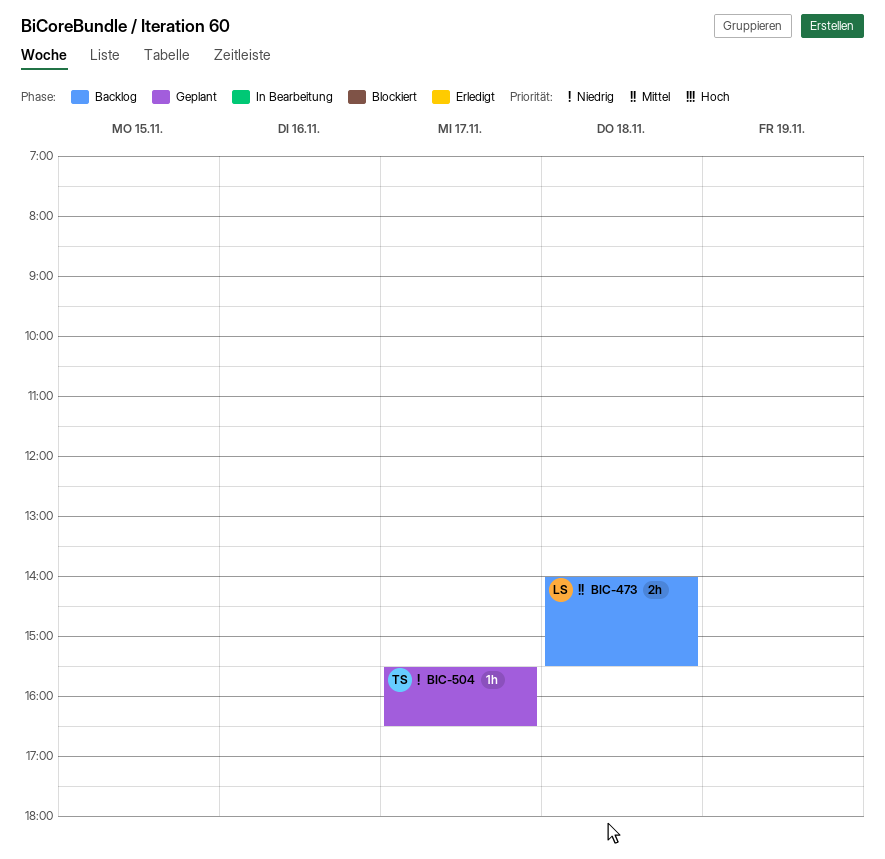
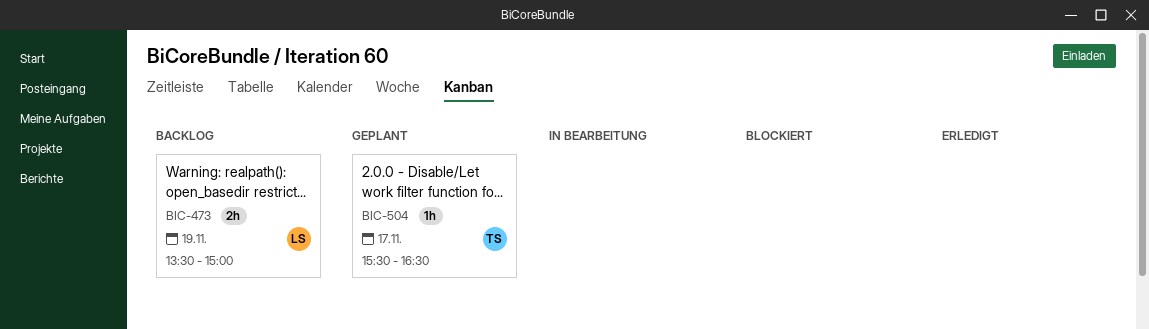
BIC-473, day: Nov 18 -> Nov 19
BIC-473, begins: 14:00 -> 13:30
BIC-473, ends: 15:30 -> 15:00

